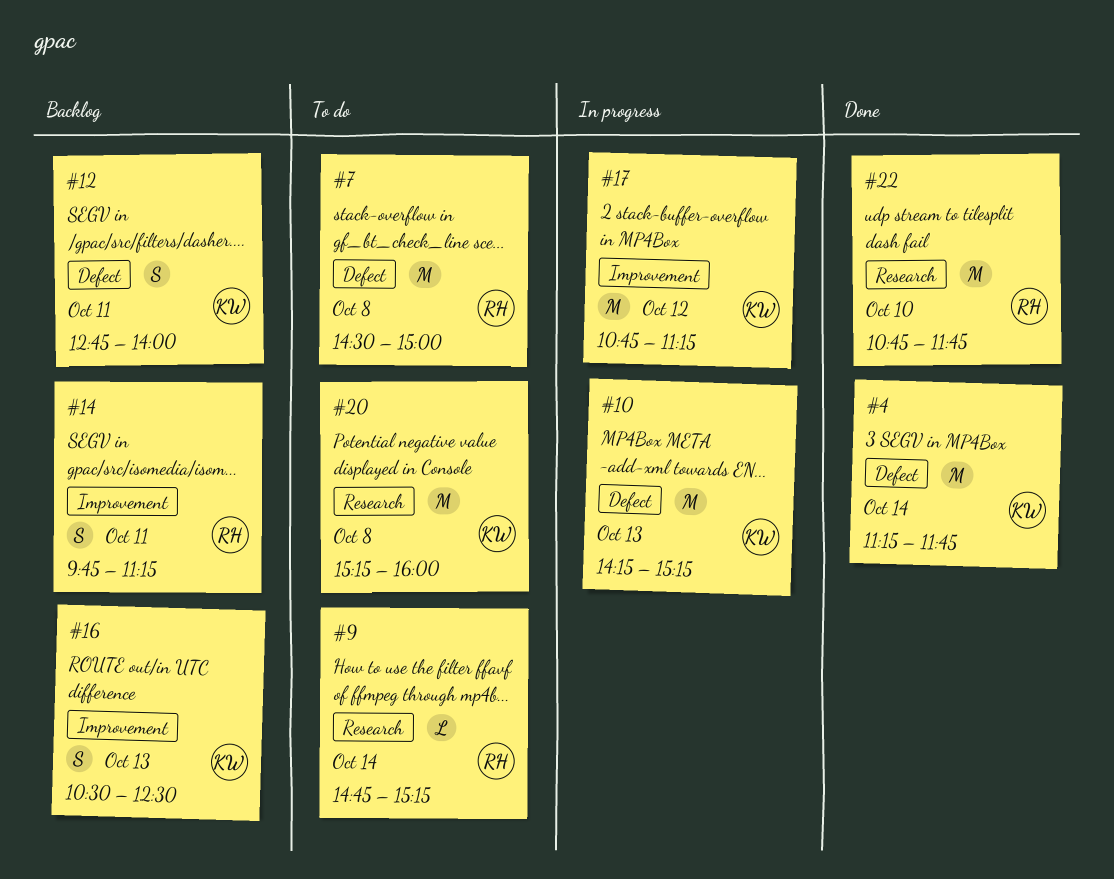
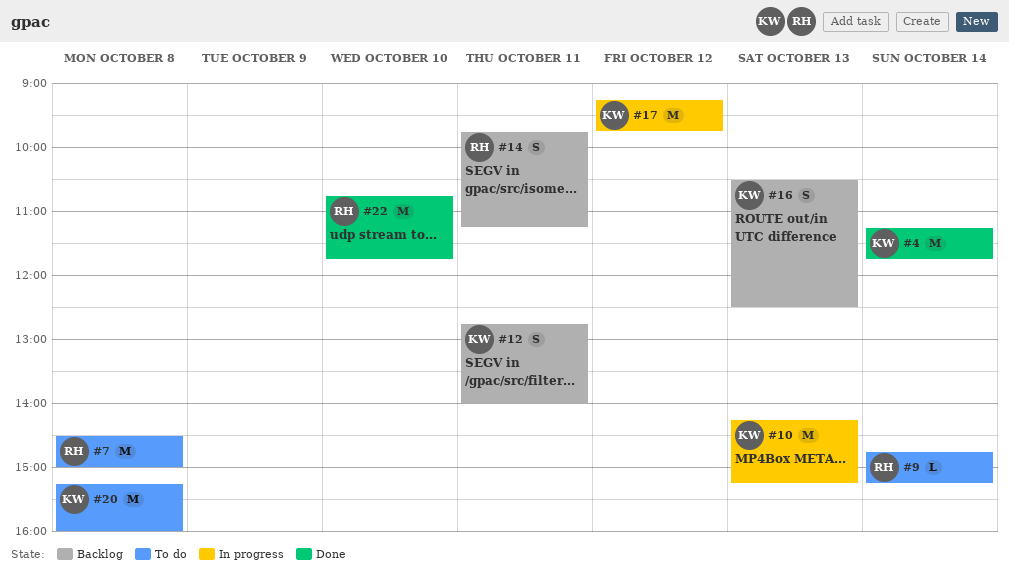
#17, begins: 10:45 -> 09:15
#17, ends: 11:15 -> 09:45

